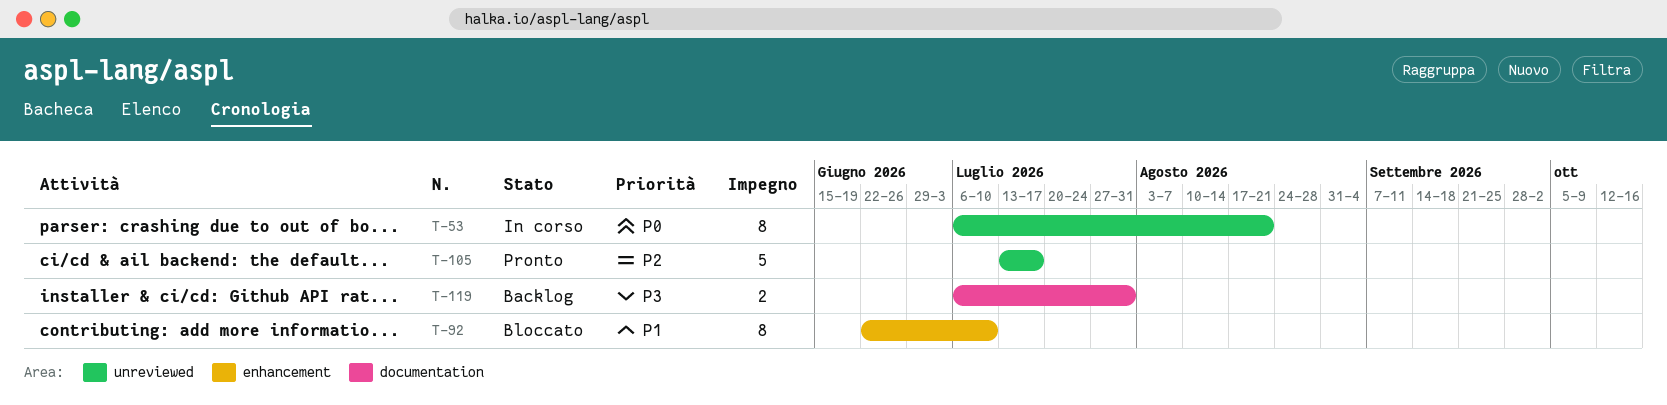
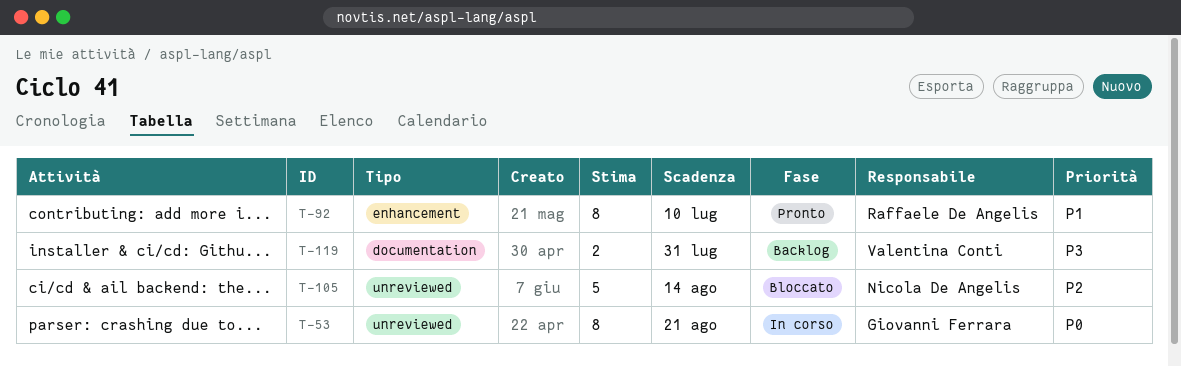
T-92, status: Bloccato -> Pronto
T-105, status: Pronto -> Bloccato
T-105, due: Jul 17 -> Aug 14

